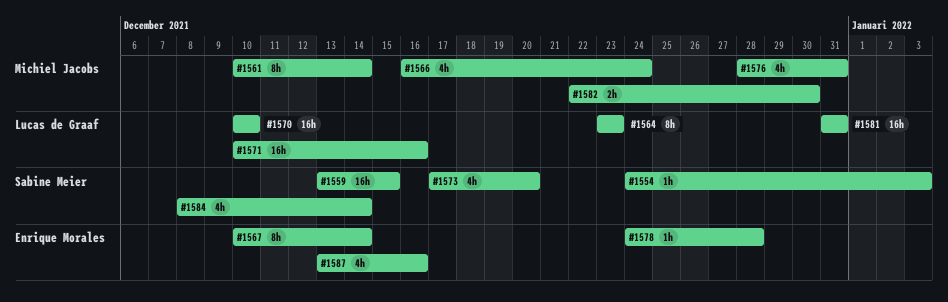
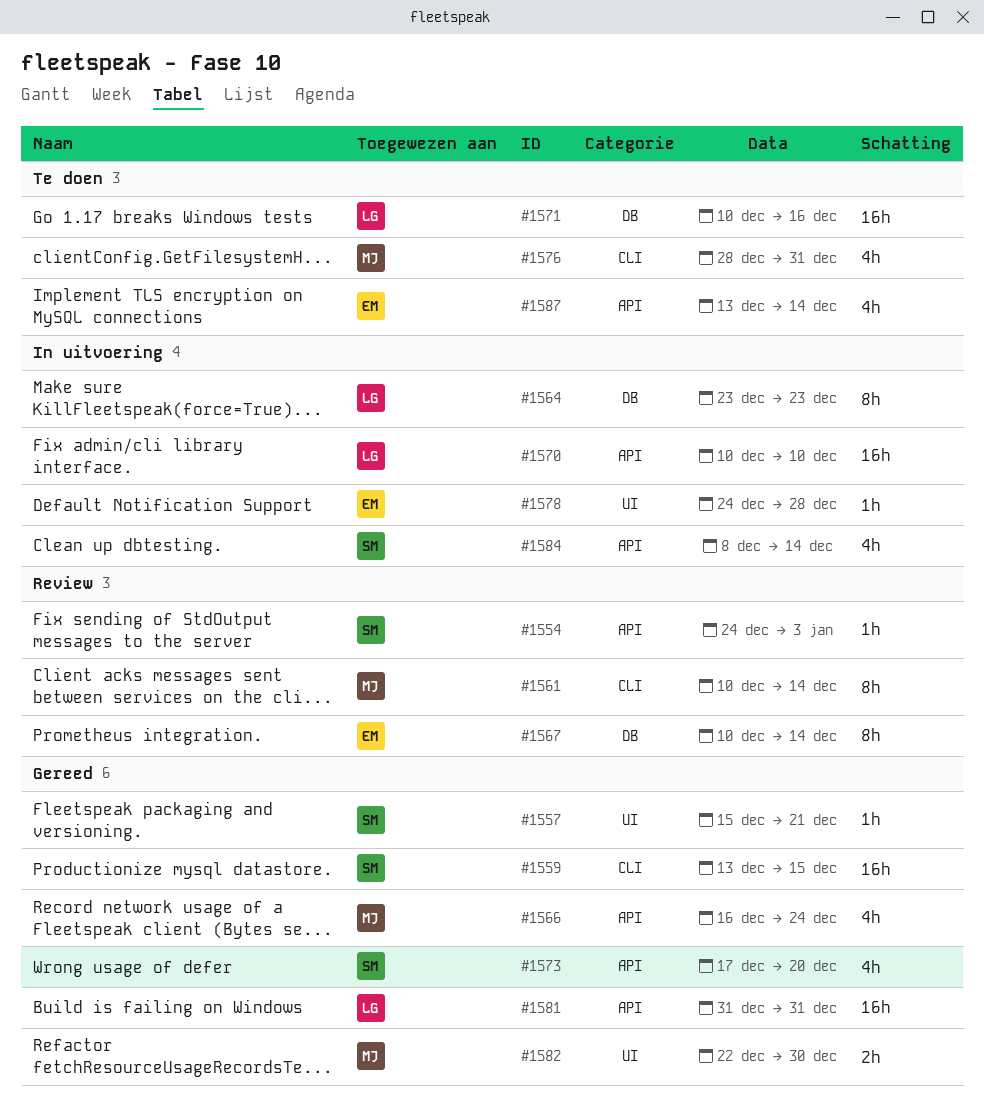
#1557: none -> present
#1587, due: Dec 16 -> Dec 14

